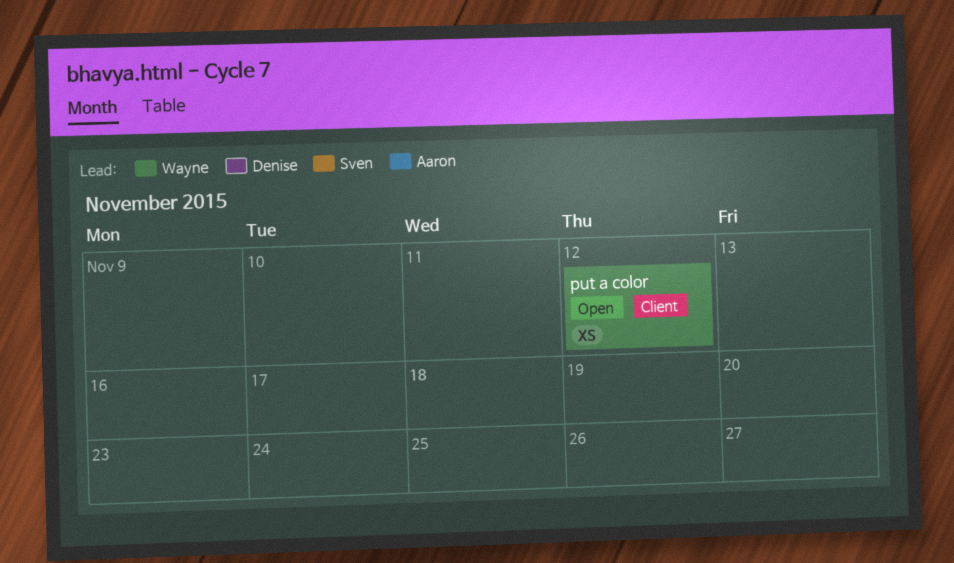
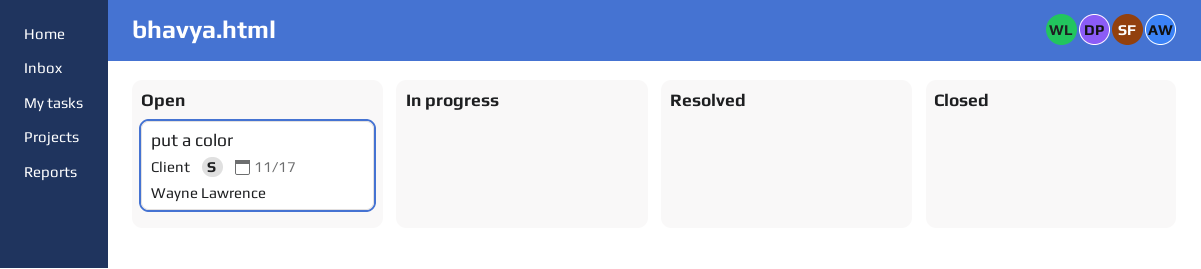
put a color, estimate: XS -> S
put a color, due: Nov 12 -> Nov 17

